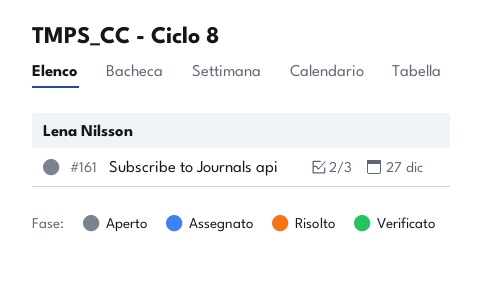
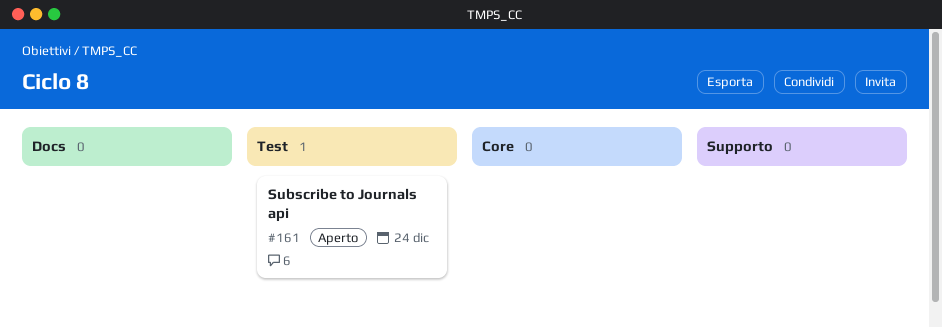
#161, due: Dec 27 -> Dec 24

